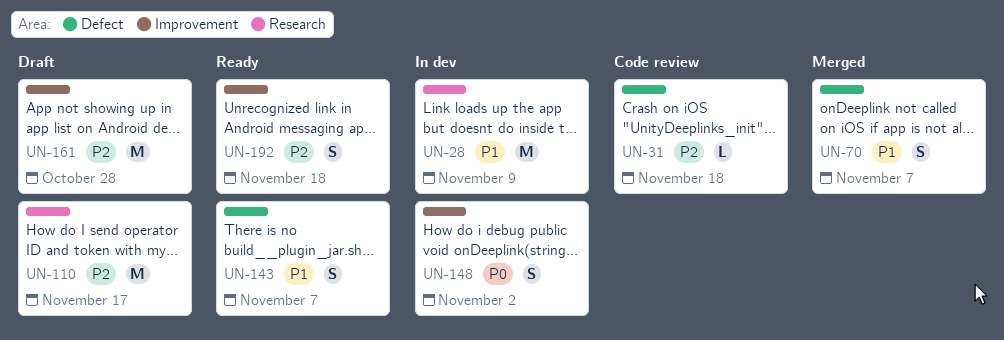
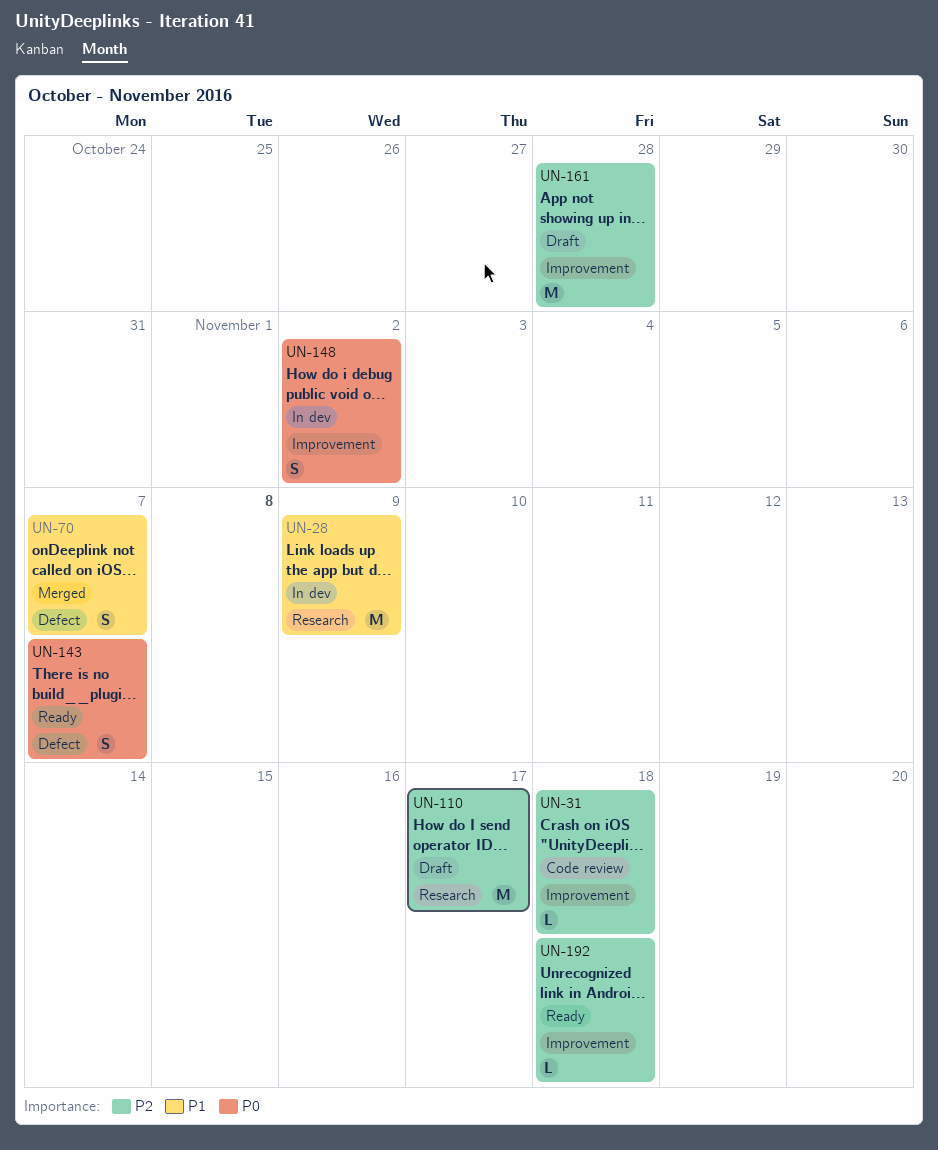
UN-31, label: Defect -> Improvement
UN-143, priority: P1 -> P0
UN-192, estimate: S -> L

